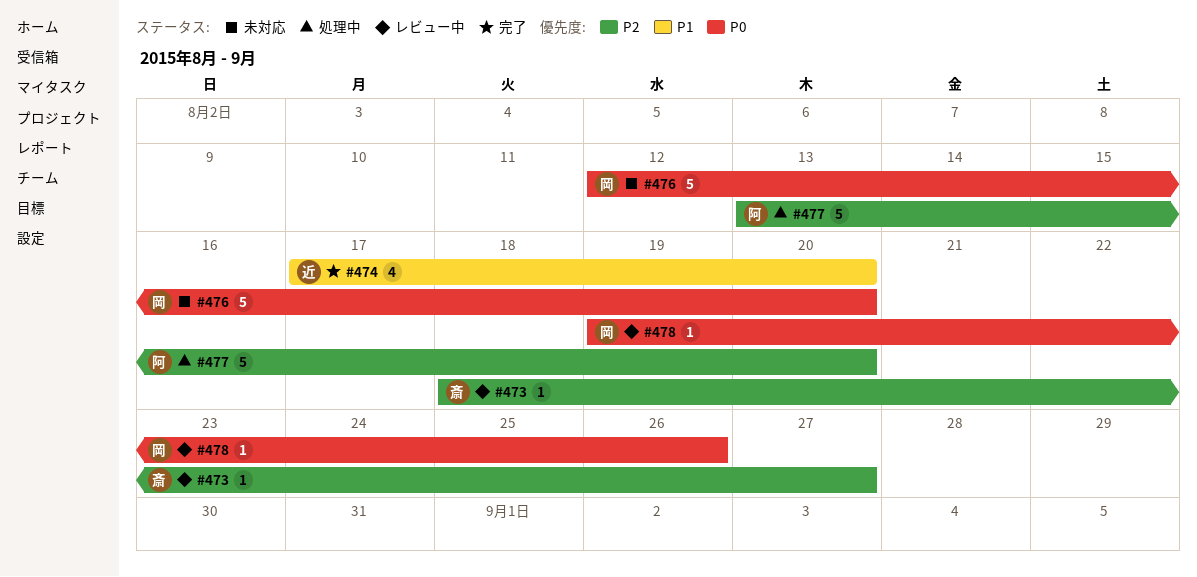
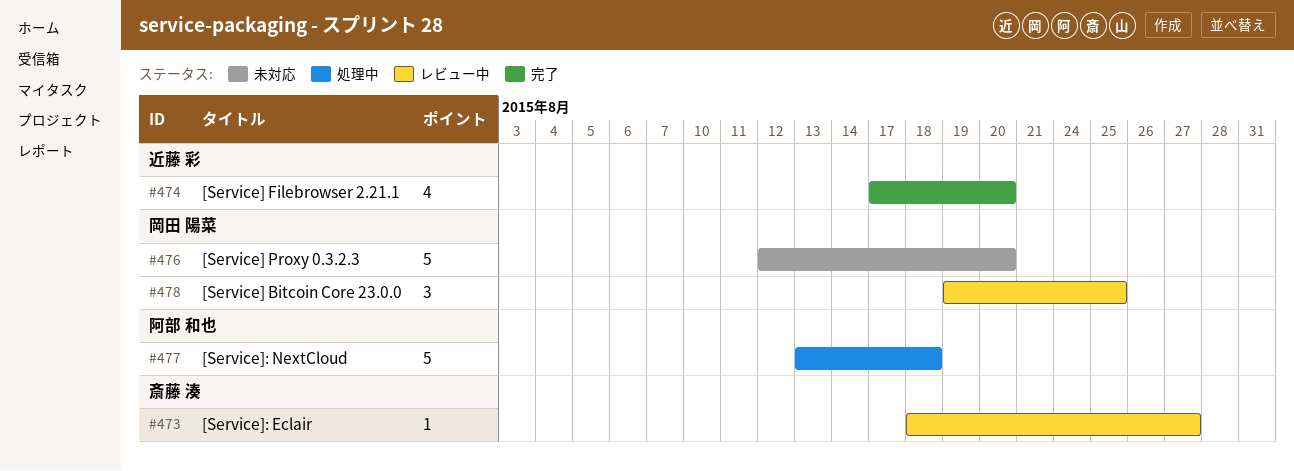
#477, due: Aug 20 -> Aug 18
#478, estimate: 1 -> 3
#478, due: Aug 26 -> Aug 25

